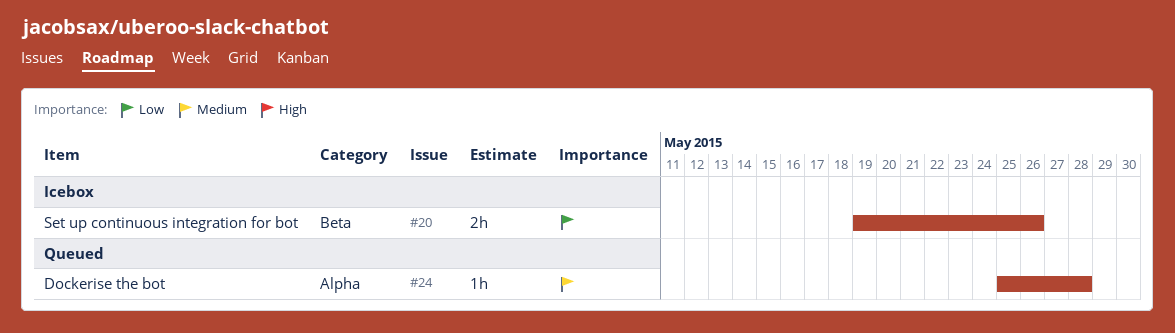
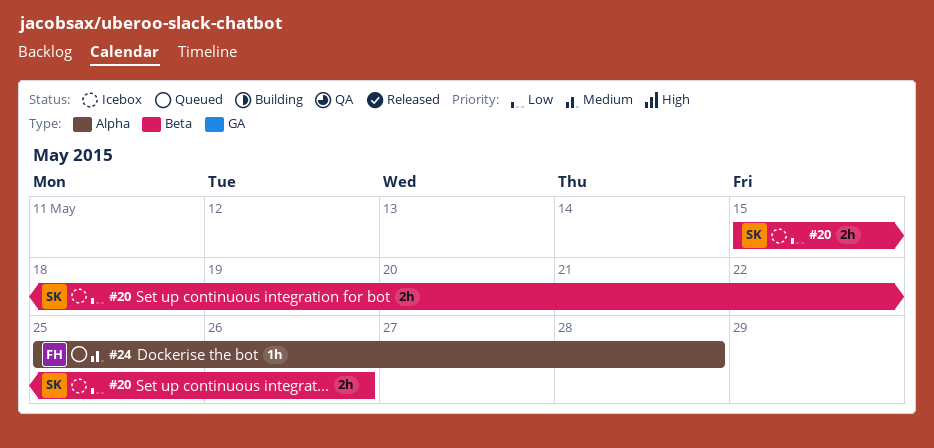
#20, start: May 19 -> May 15

